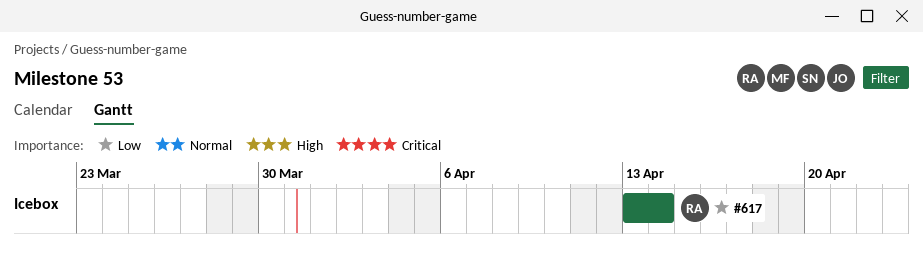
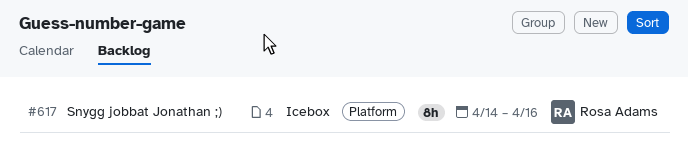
#617, start: Apr 13 -> Apr 14
#617, due: Apr 14 -> Apr 16

